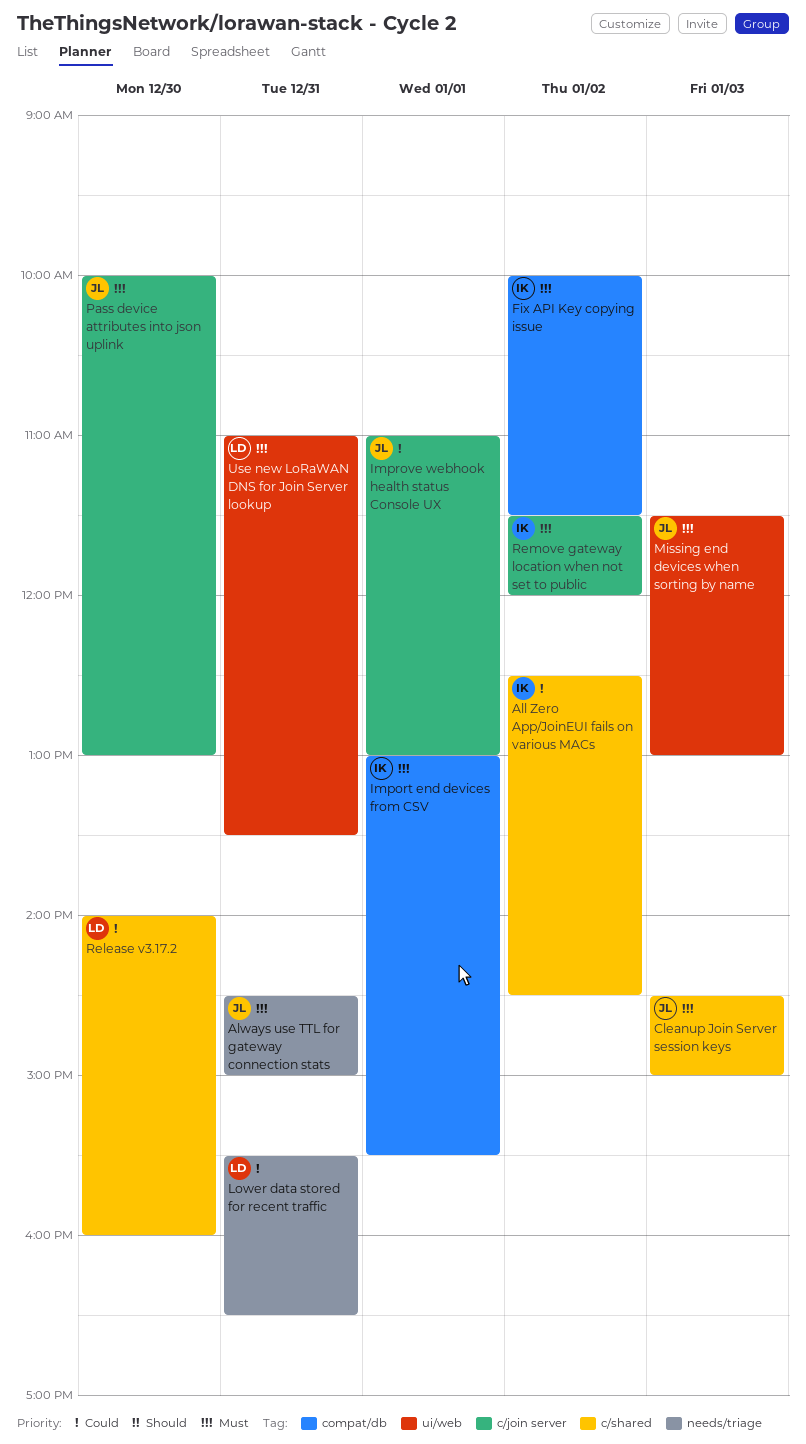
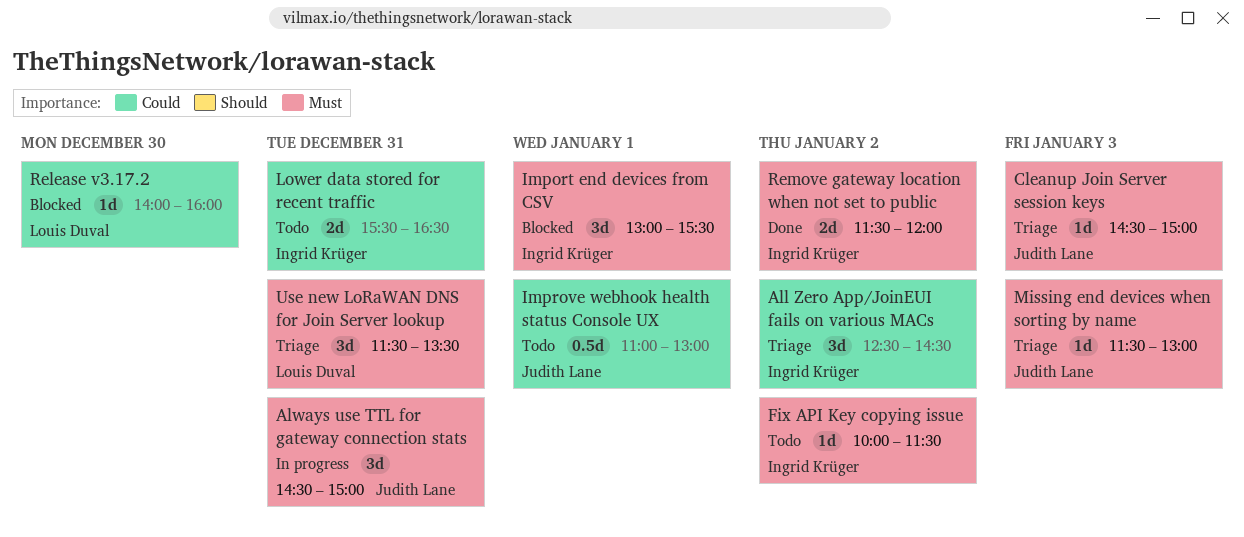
Lower data stored for recent traffic, owner: Louis Duval -> Ingrid Krüger
Pass device attributes into json uplink: present -> none
Use new LoRaWAN DNS for Join Server lookup, begins: 11:00 -> 11:30

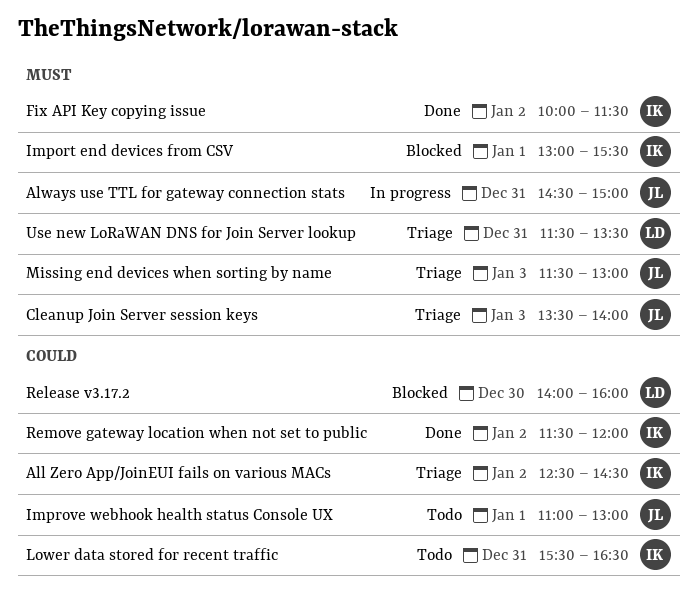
Cleanup Join Server session keys, begins: 14:30 -> 13:30
Cleanup Join Server session keys, ends: 15:00 -> 14:00
Fix API Key copying issue, status: Todo -> Done
Remove gateway location when not set to public, priority: Must -> Could

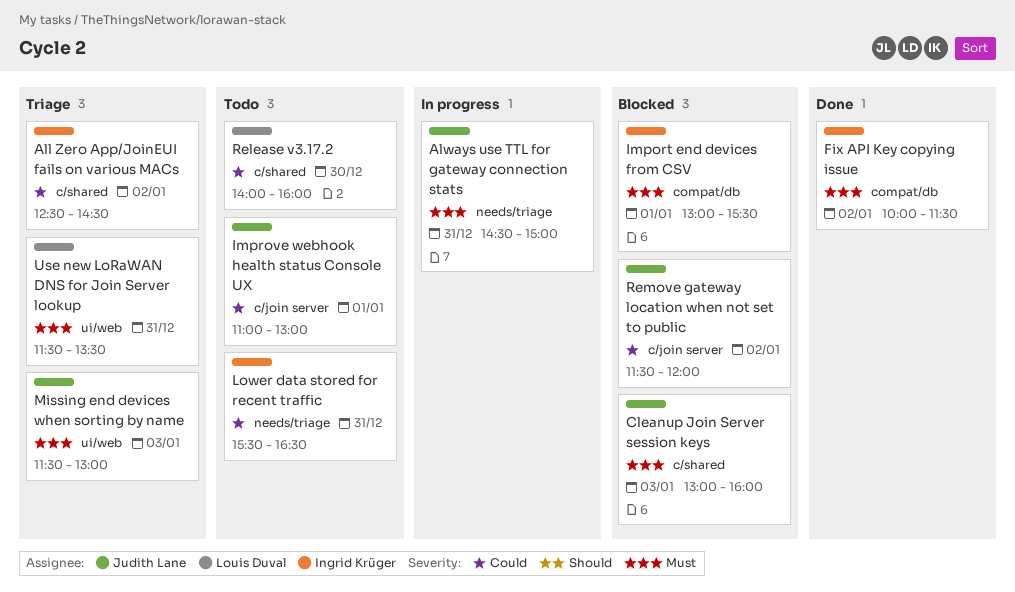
Cleanup Join Server session keys, status: Triage -> Blocked
Cleanup Join Server session keys, begins: 13:30 -> 13:00
Cleanup Join Server session keys, ends: 14:00 -> 16:00
Release v3.17.2, status: Blocked -> Todo
Remove gateway location when not set to public, status: Done -> Blocked
Remove gateway location when not set to public, owner: Ingrid Krüger -> Judith Lane

